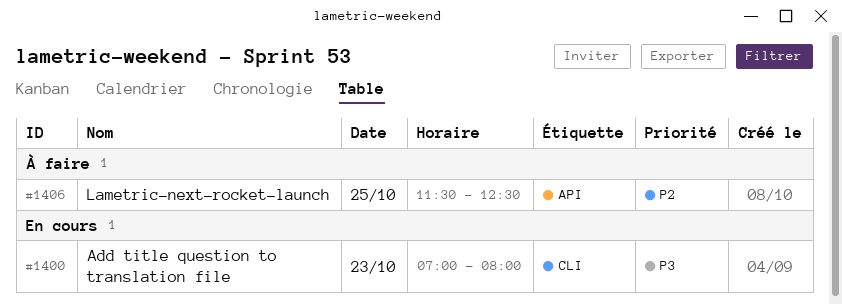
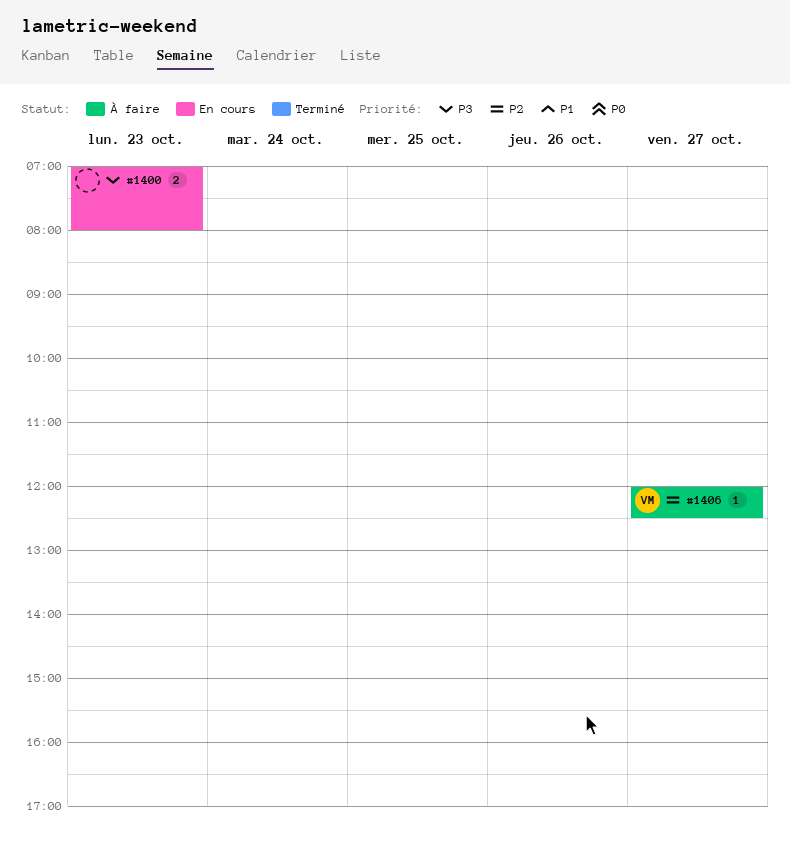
#1406, day: Oct 25 -> Oct 27
#1406, begins: 11:30 -> 12:00

